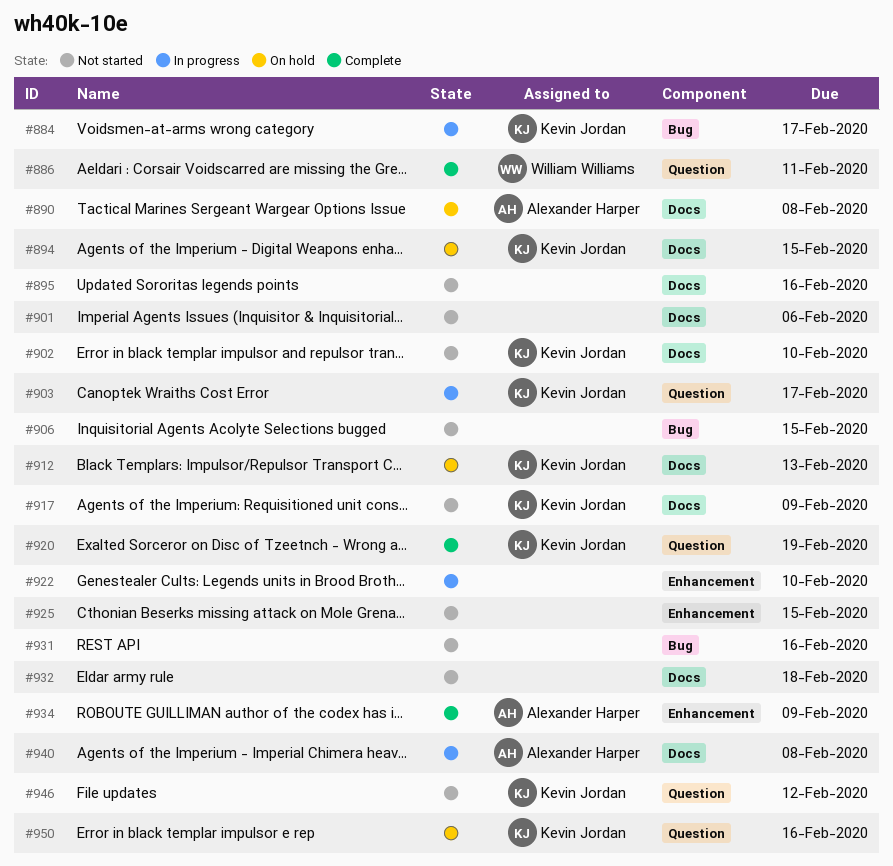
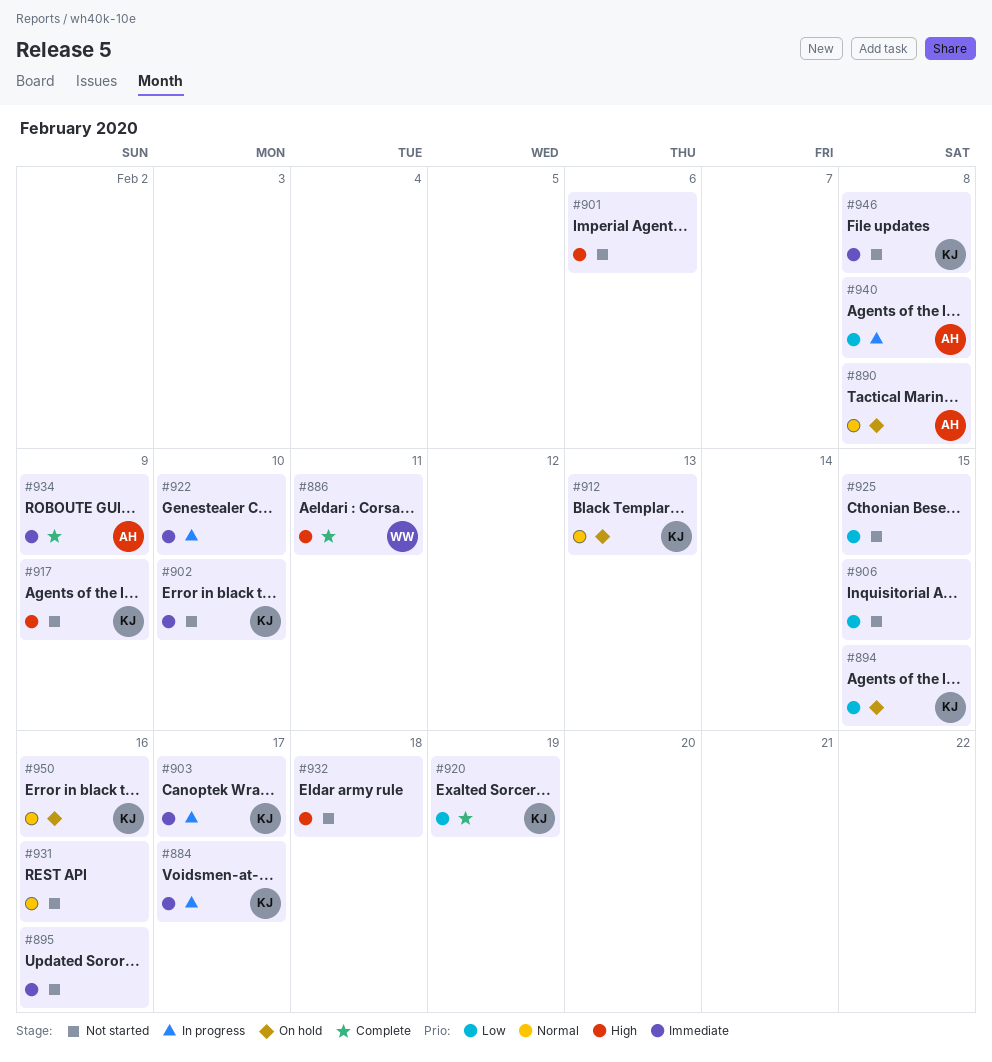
#946, due: Feb 12 -> Feb 8

